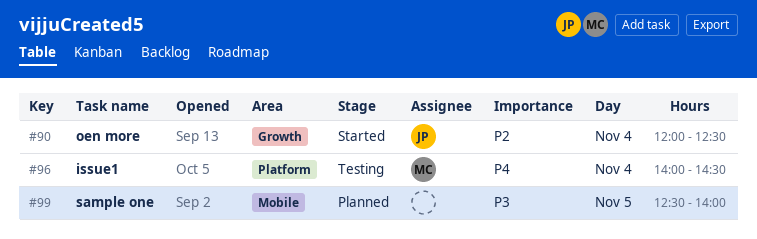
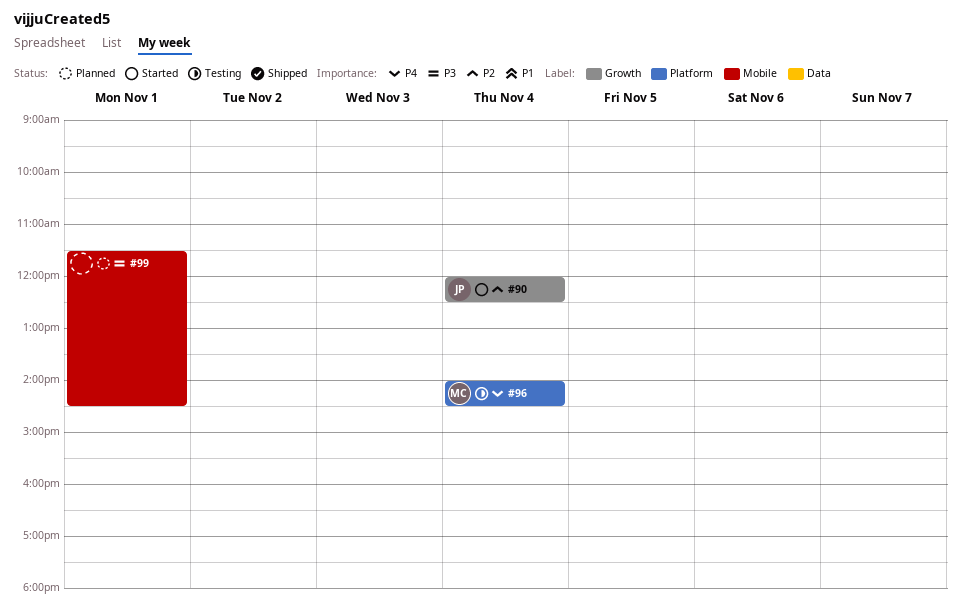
#99, day: Nov 5 -> Nov 1
#99, begins: 12:30 -> 11:30
#99, ends: 14:00 -> 14:30

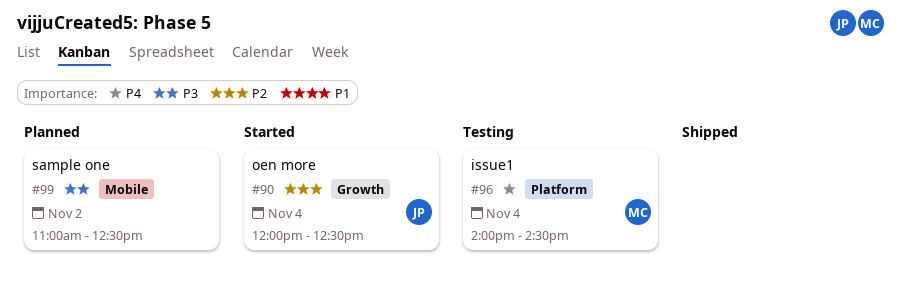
#99, day: Nov 1 -> Nov 2
#99, begins: 11:30 -> 11:00
#99, ends: 14:30 -> 12:30

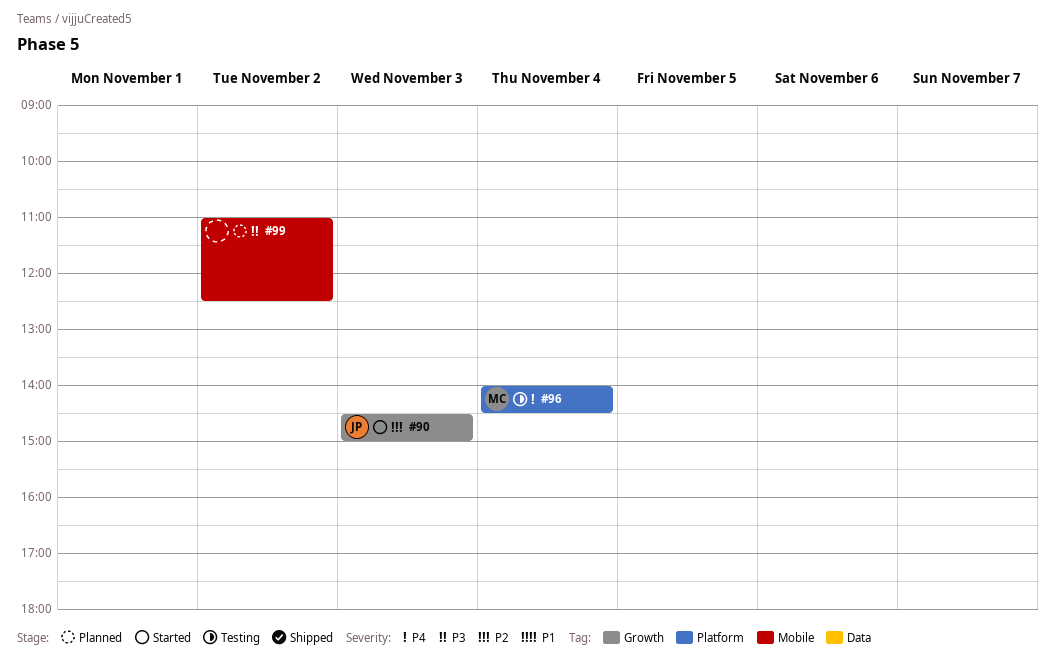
#90, day: Nov 4 -> Nov 3
#90, begins: 12:00 -> 14:30
#90, ends: 12:30 -> 15:00

